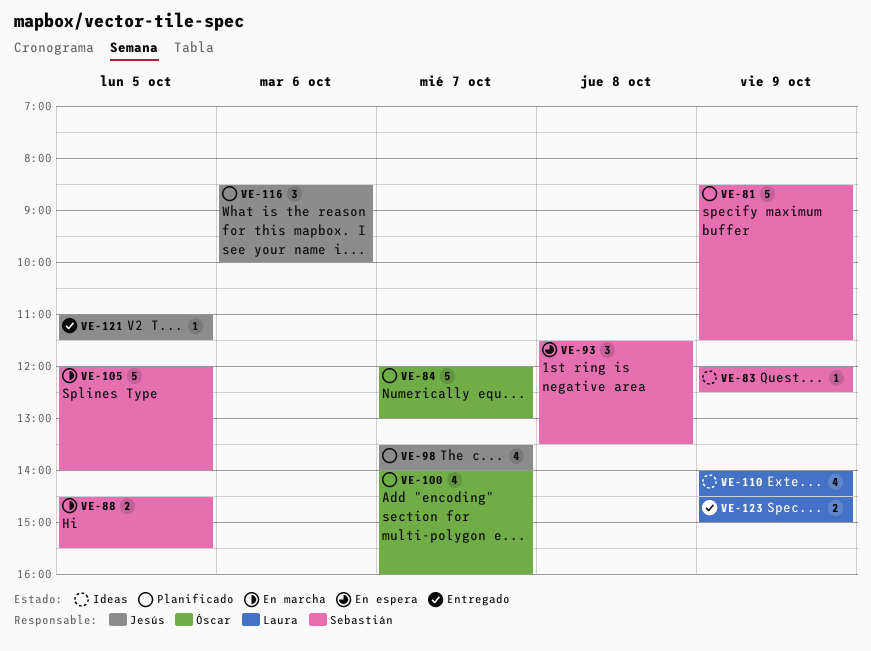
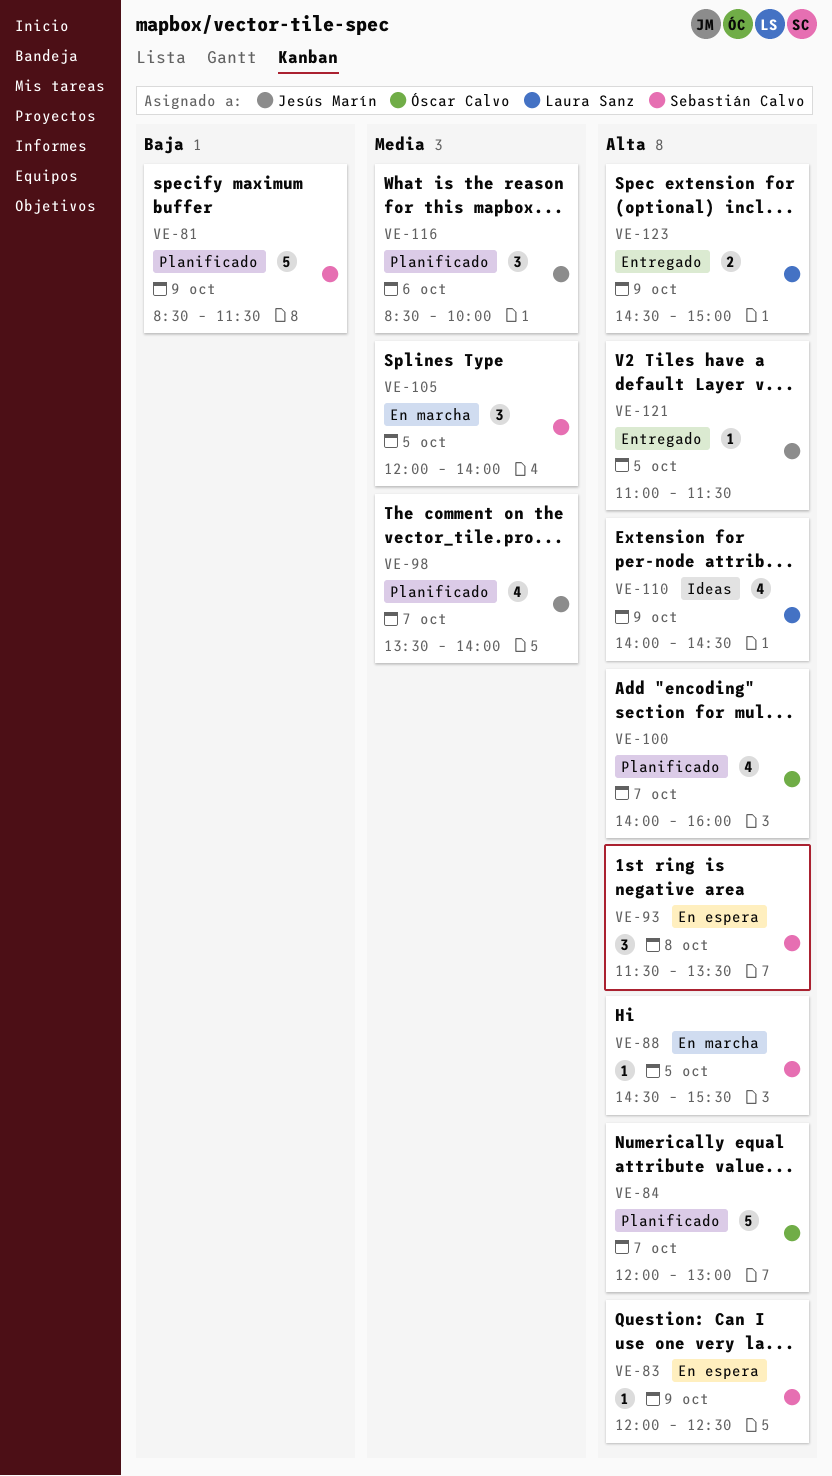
VE-83, status: Ideas -> En espera
VE-88, estimate: 2 -> 1
VE-105, estimate: 5 -> 3

